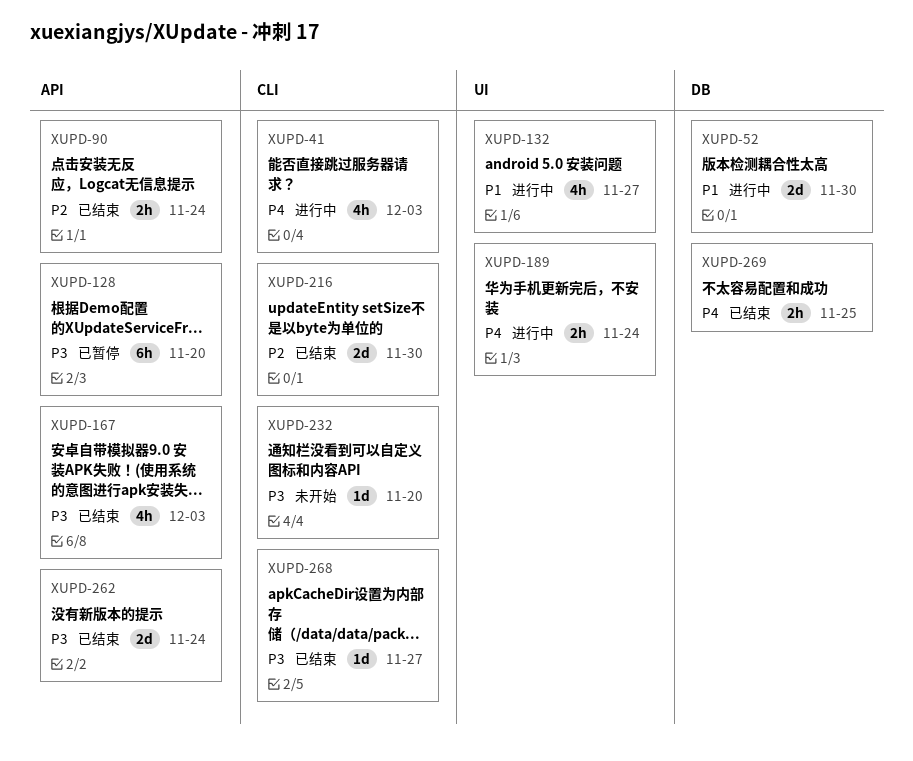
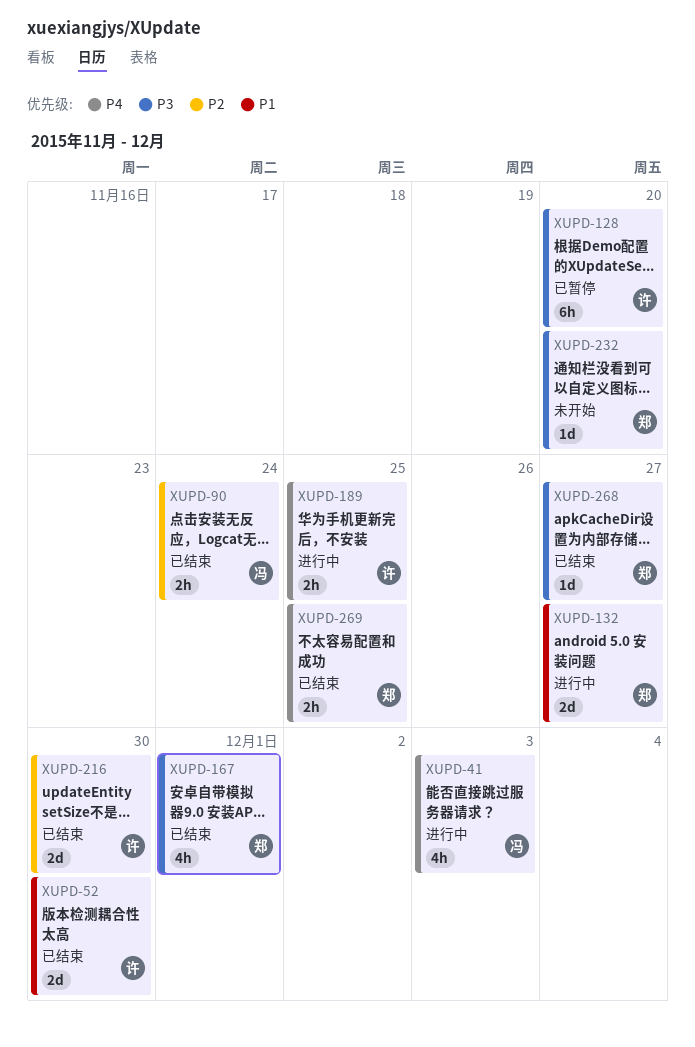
XUPD-52, status: 进行中 -> 已结束
XUPD-132, estimate: 4h -> 2d
XUPD-167, due: Dec 3 -> Dec 1
XUPD-189, due: Nov 24 -> Nov 25
XUPD-262: present -> none

